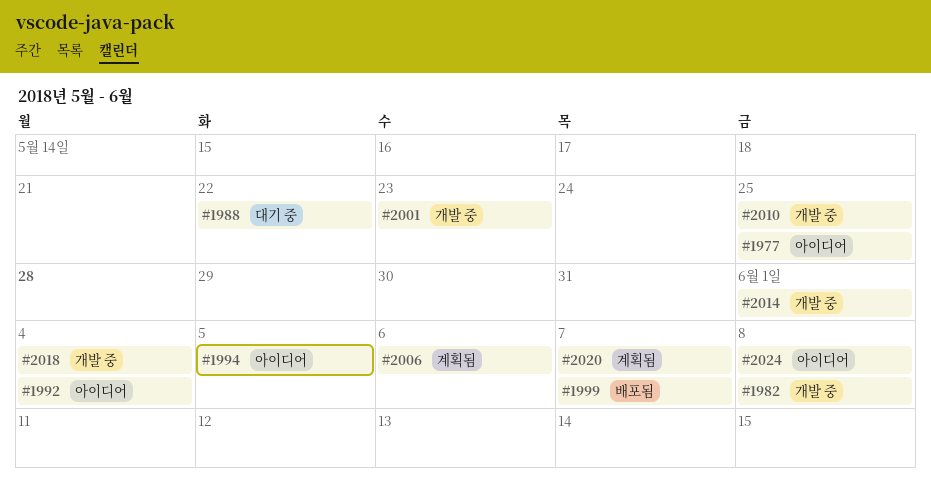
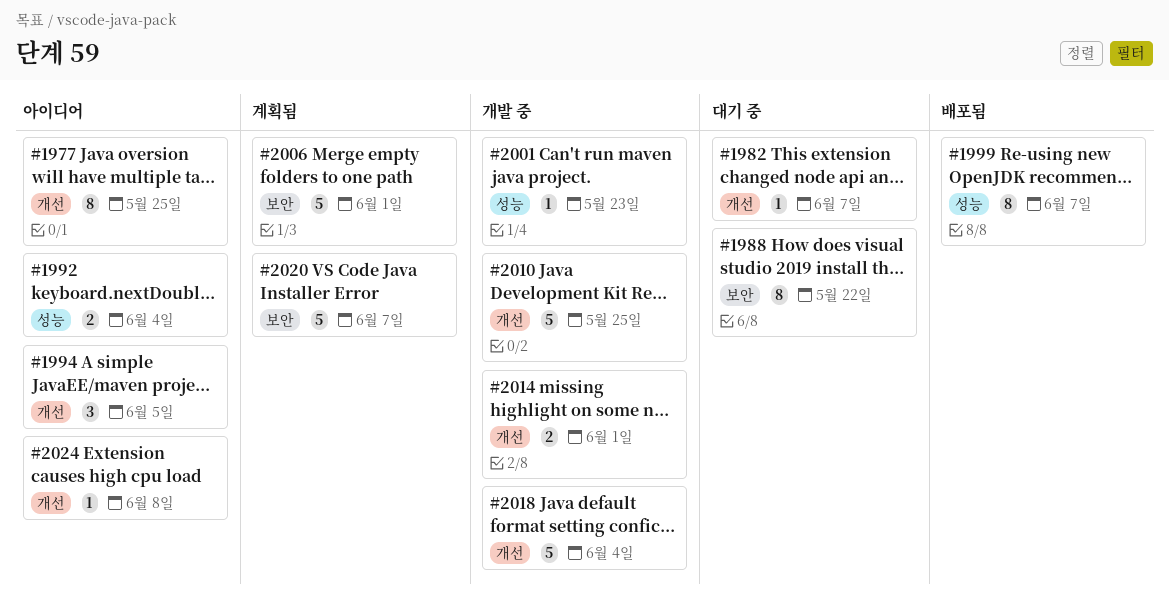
#1982, status: 개발 중 -> 대기 중
#1982, due: Jun 8 -> Jun 7
#2006, due: Jun 6 -> Jun 1

